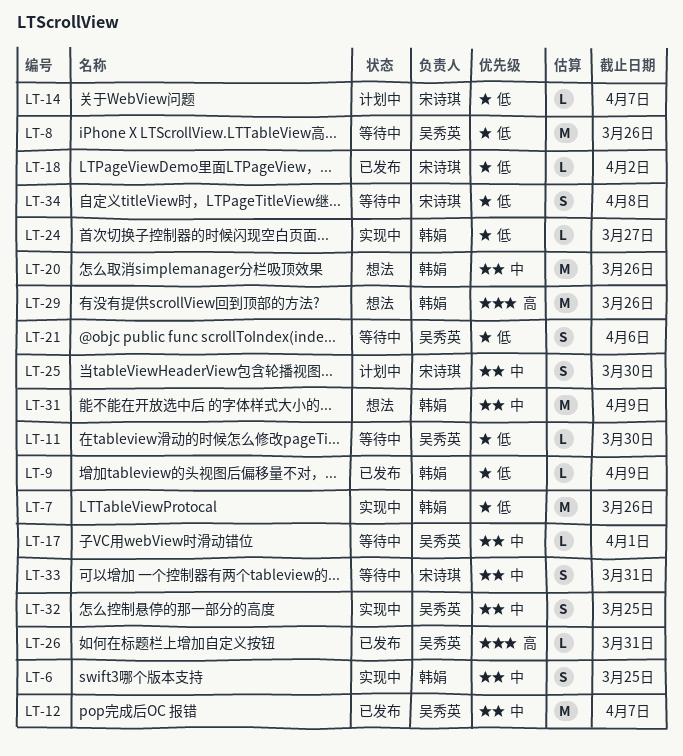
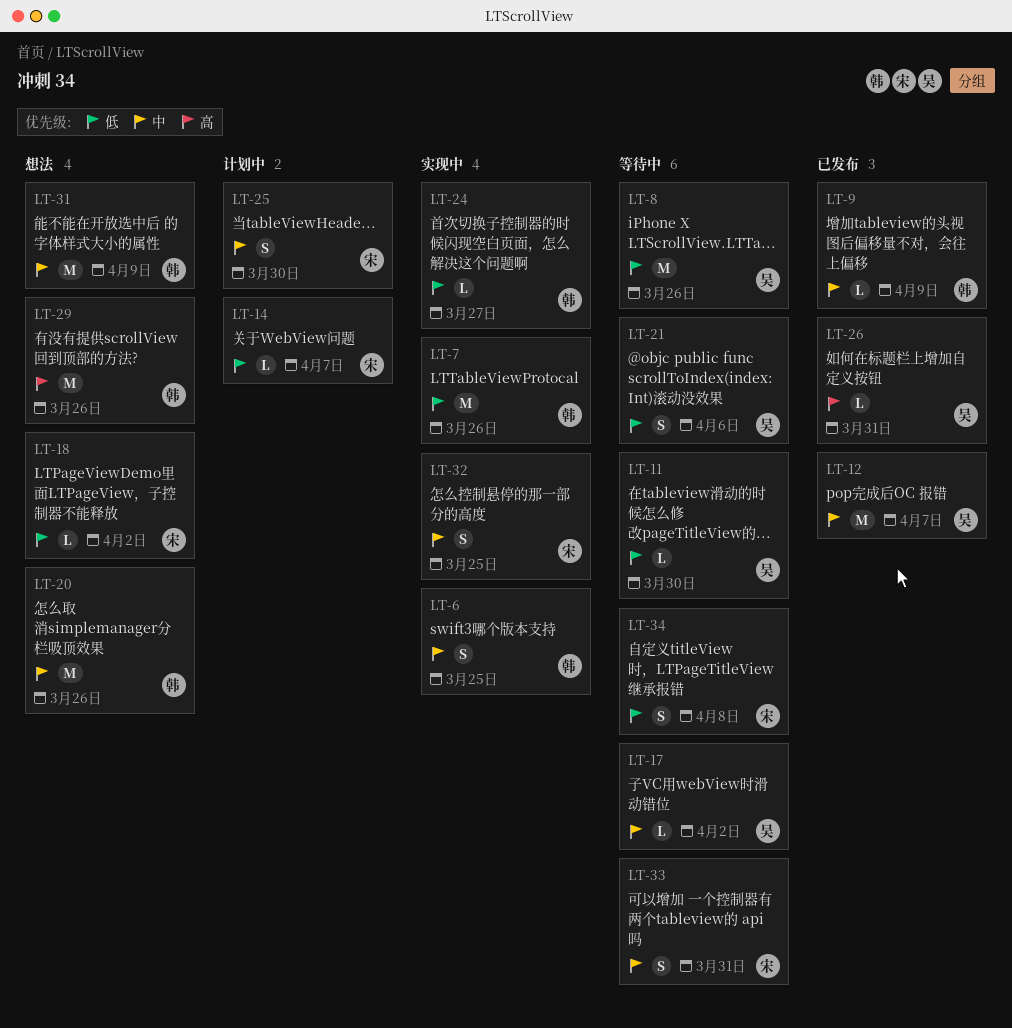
LT-9, priority: 低 -> 中
LT-17, due: Apr 1 -> Apr 2
LT-18, status: 已发布 -> 想法
LT-32, owner: 吴秀英 -> 宋诗琪

